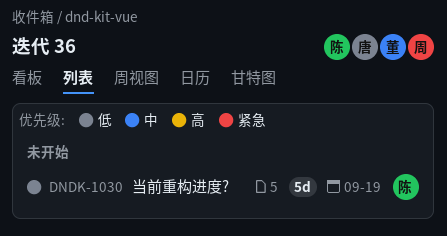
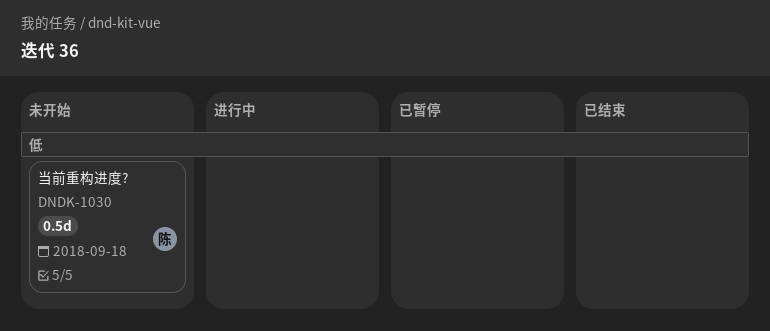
DNDK-1030, estimate: 5d -> 0.5d
DNDK-1030, due: Sep 19 -> Sep 18

